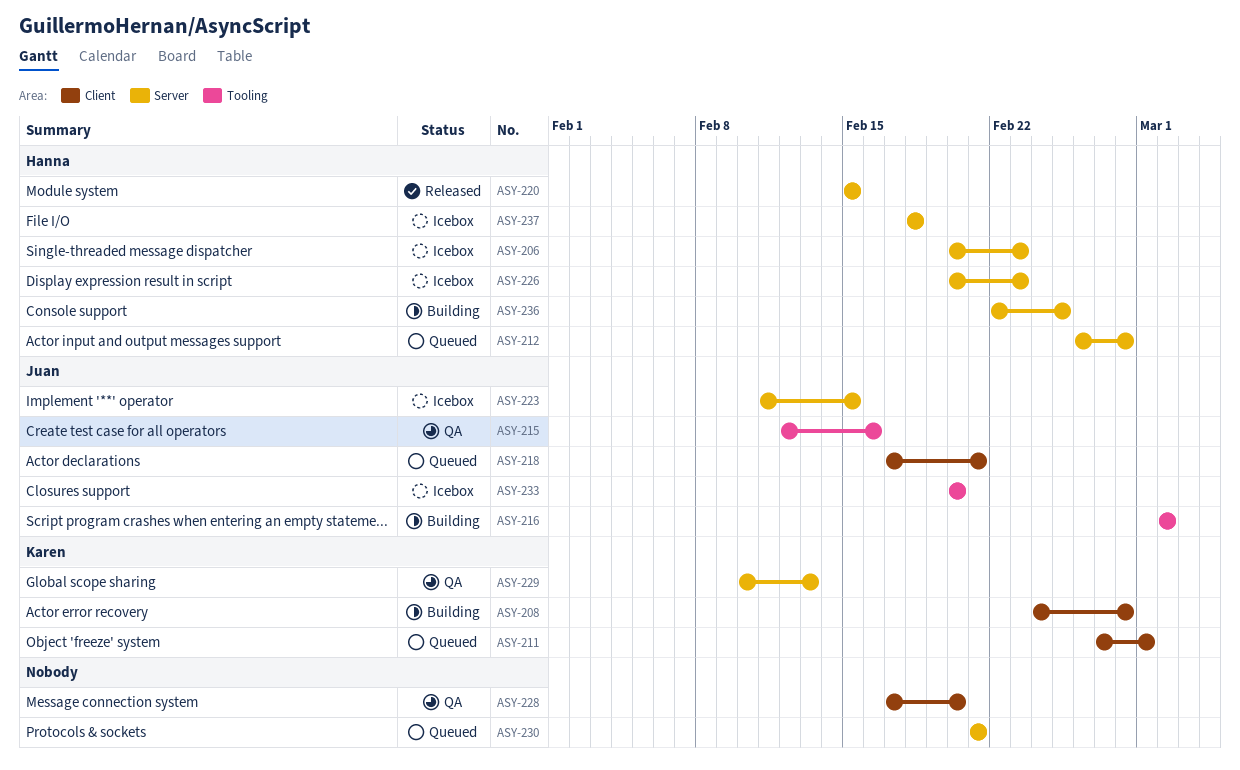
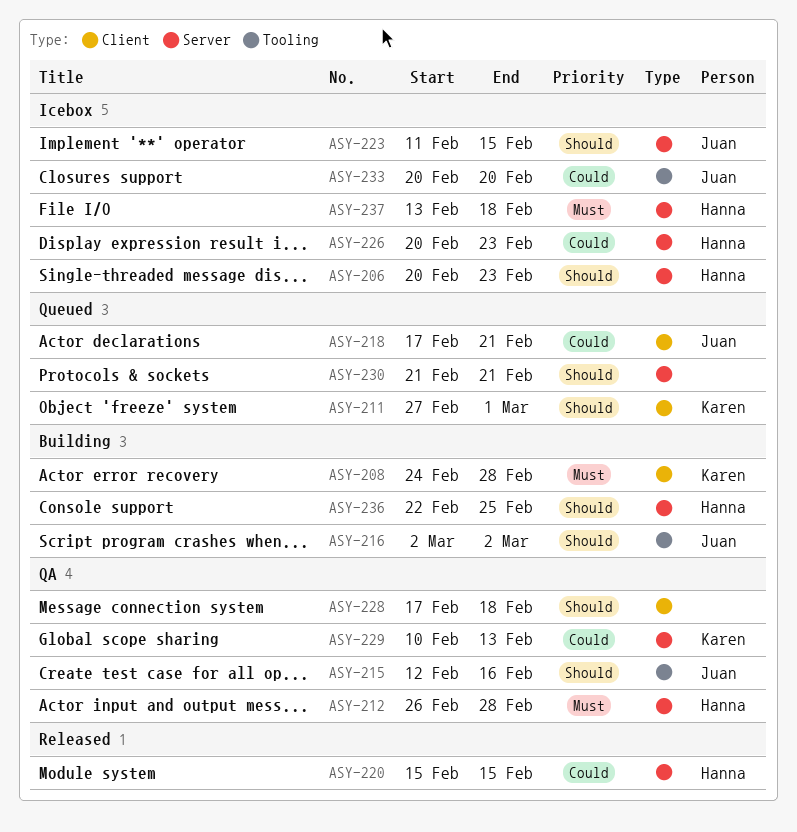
ASY-212, status: Queued -> QA
ASY-228, due: Feb 20 -> Feb 18
ASY-237, start: Feb 18 -> Feb 13

